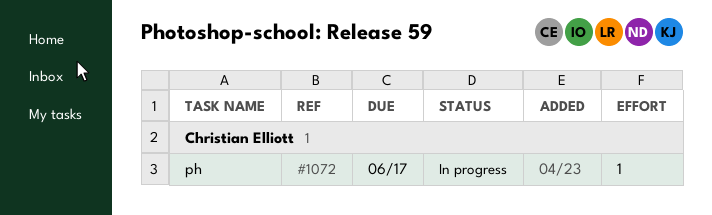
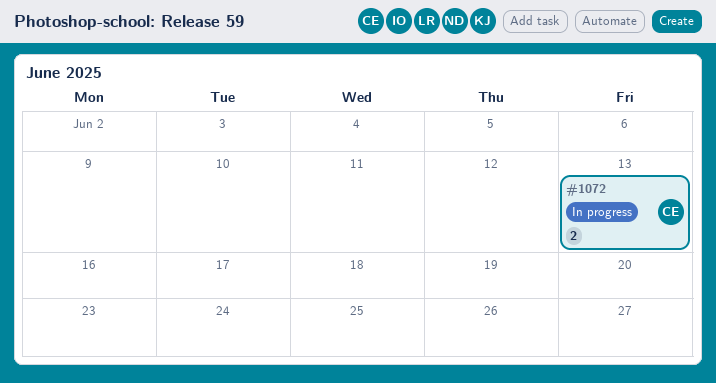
#1072, estimate: 1 -> 2
#1072, due: Jun 17 -> Jun 13

